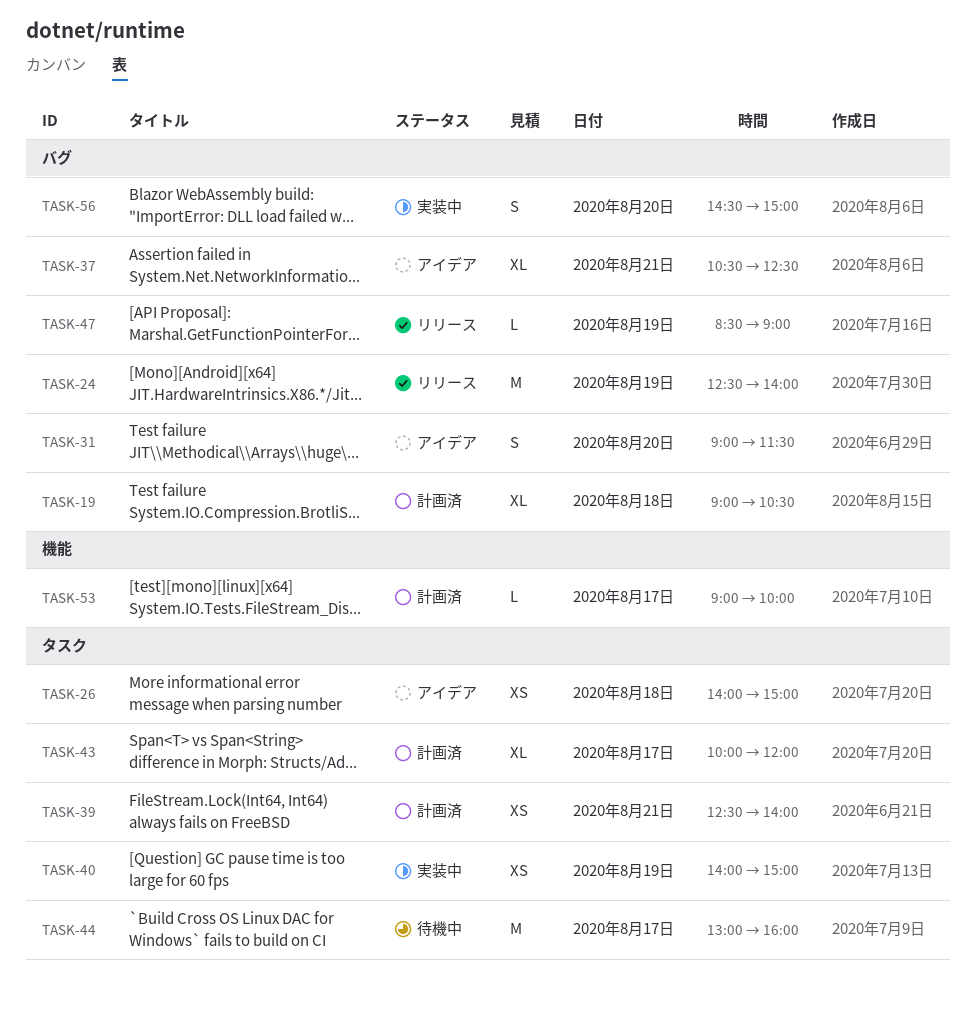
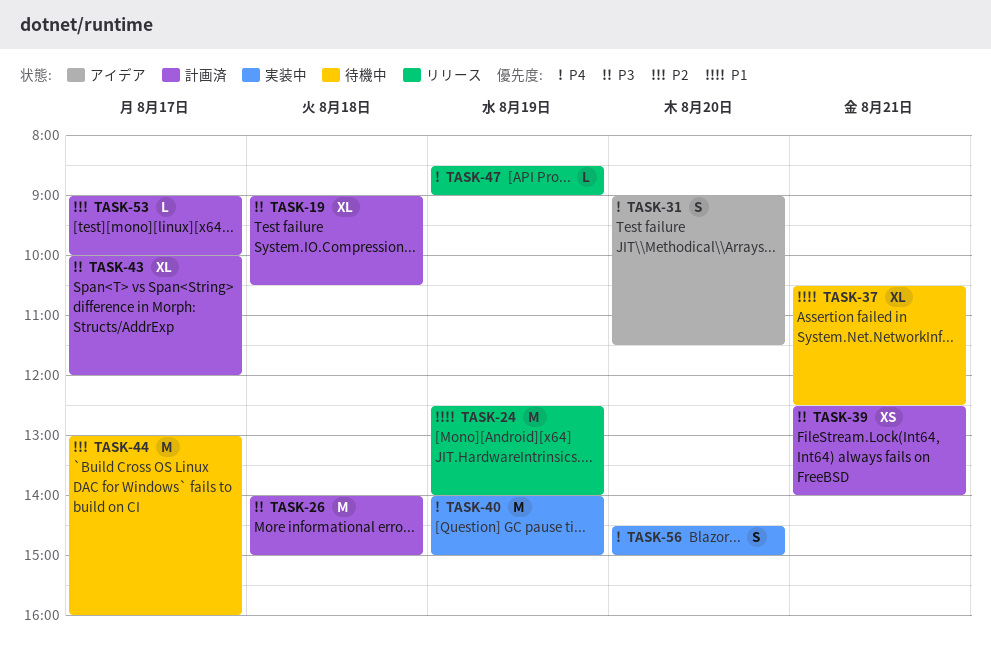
TASK-26, status: アイデア -> 計画済
TASK-26, estimate: XS -> M
TASK-37, status: アイデア -> 待機中
TASK-40, estimate: XS -> M

